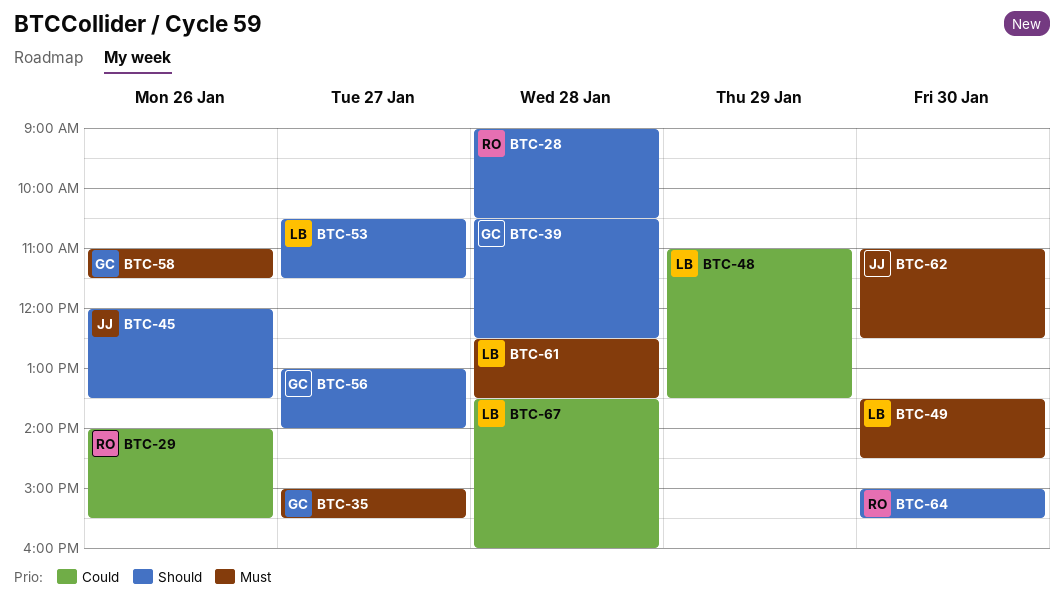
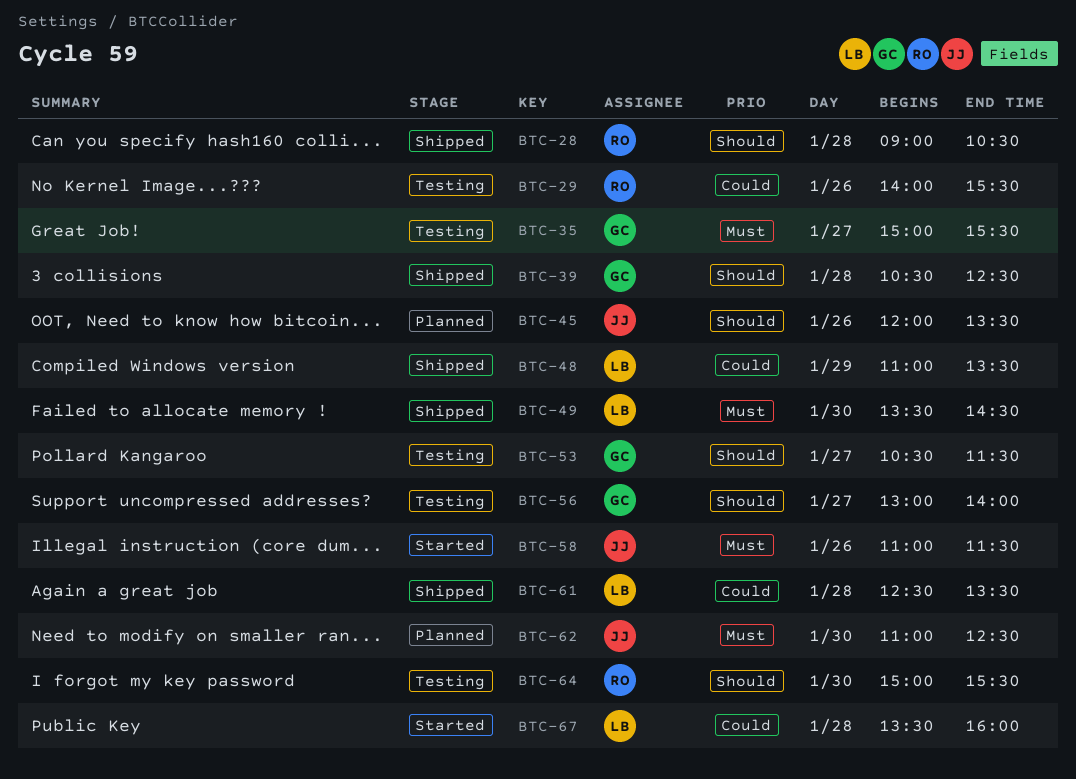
BTC-53, owner: LB -> GC
BTC-58, owner: GC -> JJ
BTC-61, priority: Must -> Could

